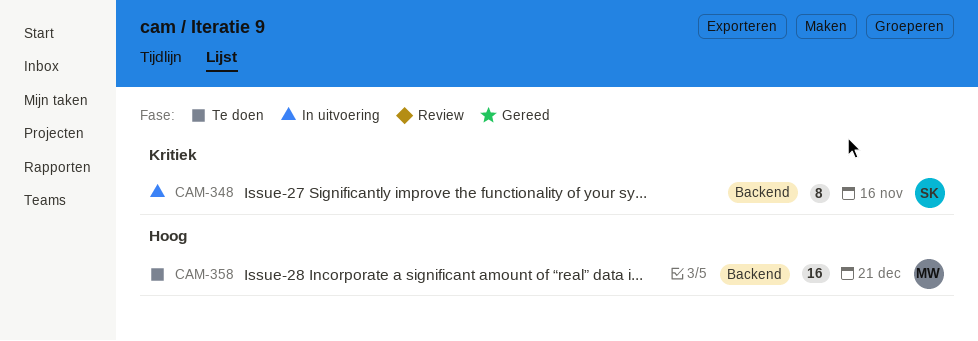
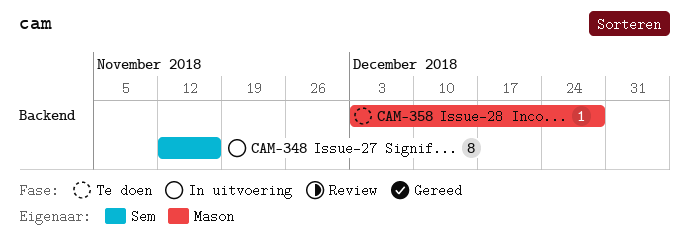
CAM-358, estimate: 16 -> 1
CAM-358, due: Dec 21 -> Dec 28

